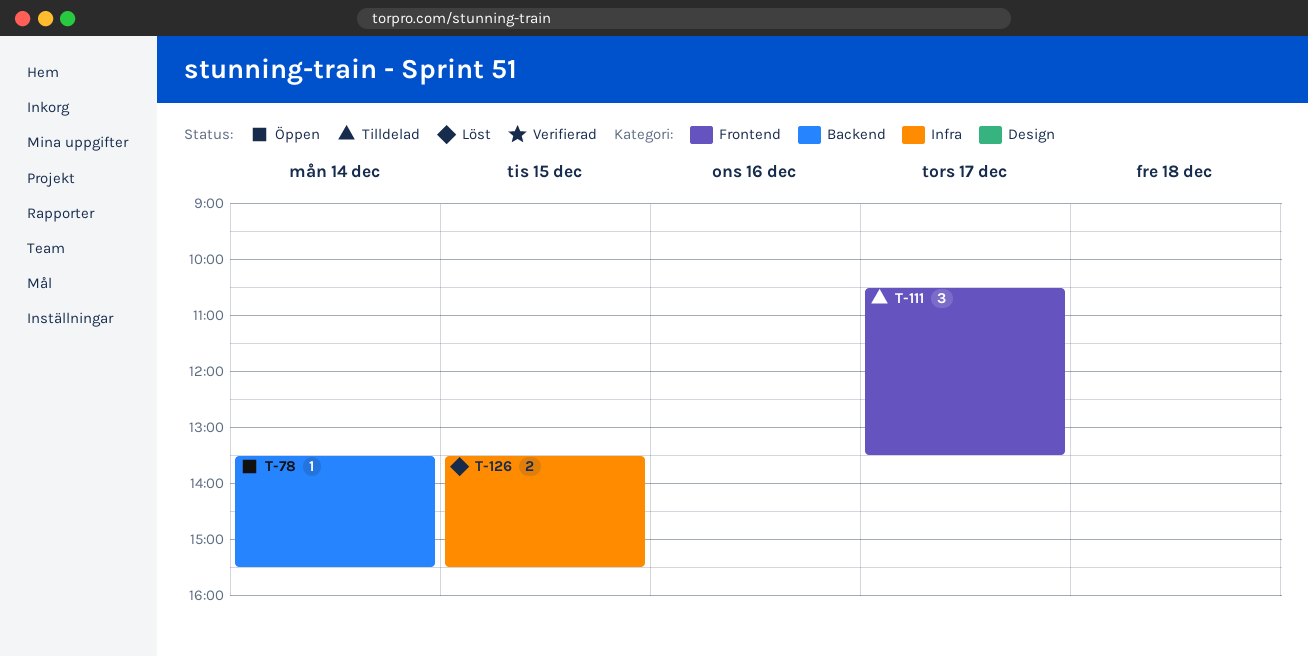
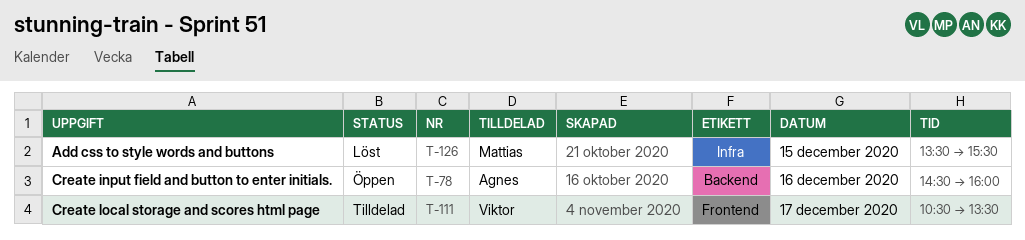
T-78, day: Dec 14 -> Dec 16
T-78, begins: 13:30 -> 14:30
T-78, ends: 15:30 -> 16:00

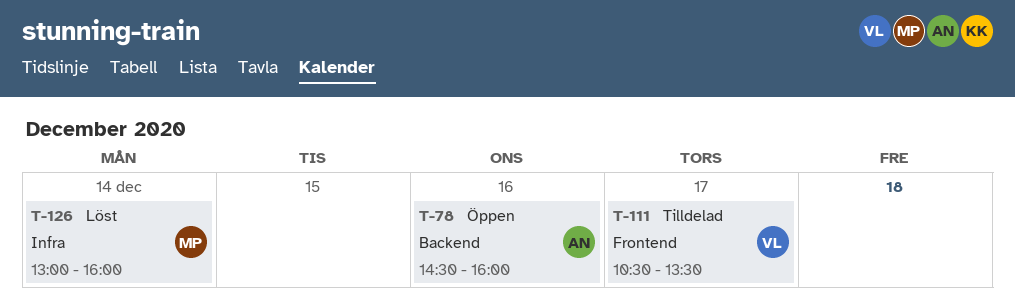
T-126, day: Dec 15 -> Dec 14
T-126, begins: 13:30 -> 13:00
T-126, ends: 15:30 -> 16:00

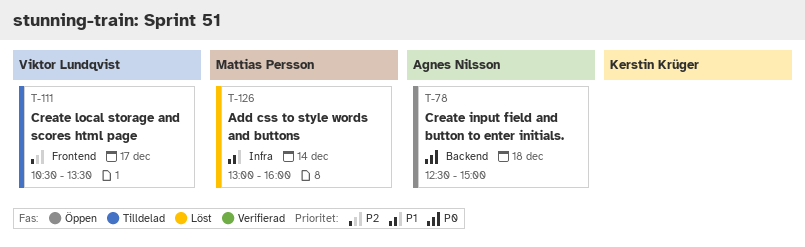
T-78, day: Dec 16 -> Dec 18
T-78, begins: 14:30 -> 12:30
T-78, ends: 16:00 -> 15:00

